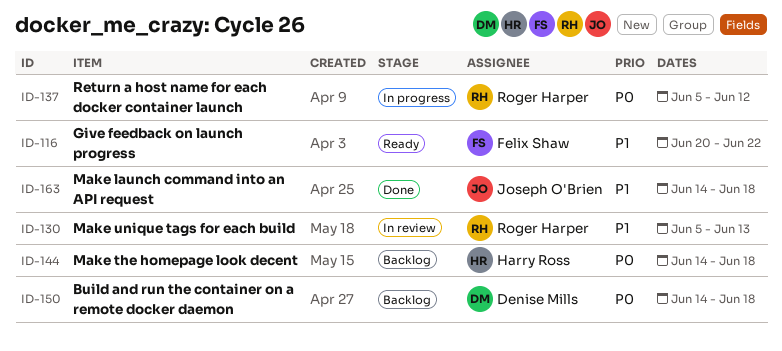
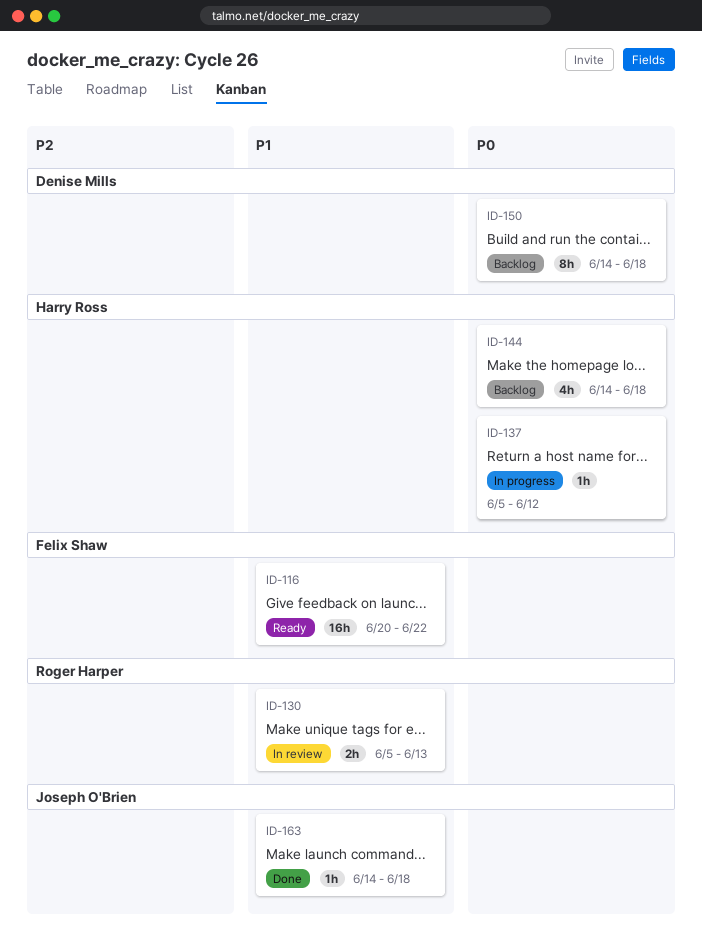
ID-137, owner: Roger Harper -> Harry Ross

